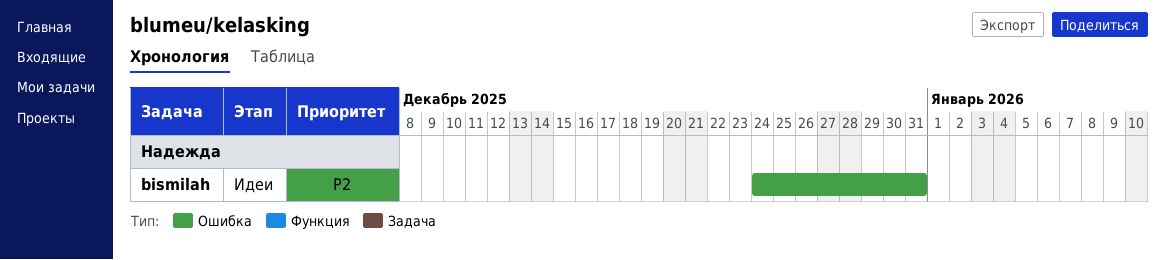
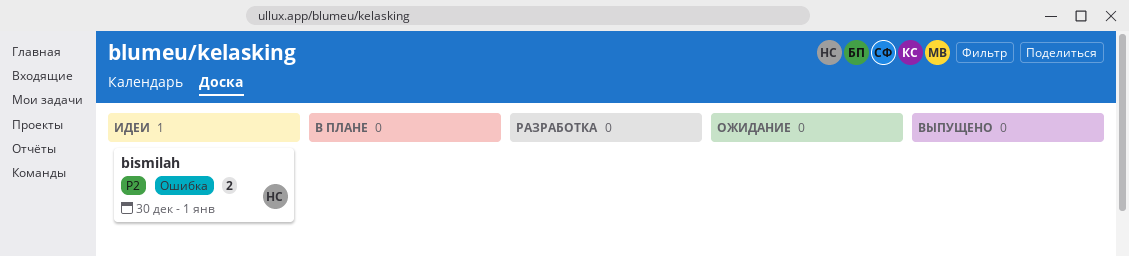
bismilah, start: Dec 24 -> Dec 30
bismilah, due: Dec 31 -> Jan 1

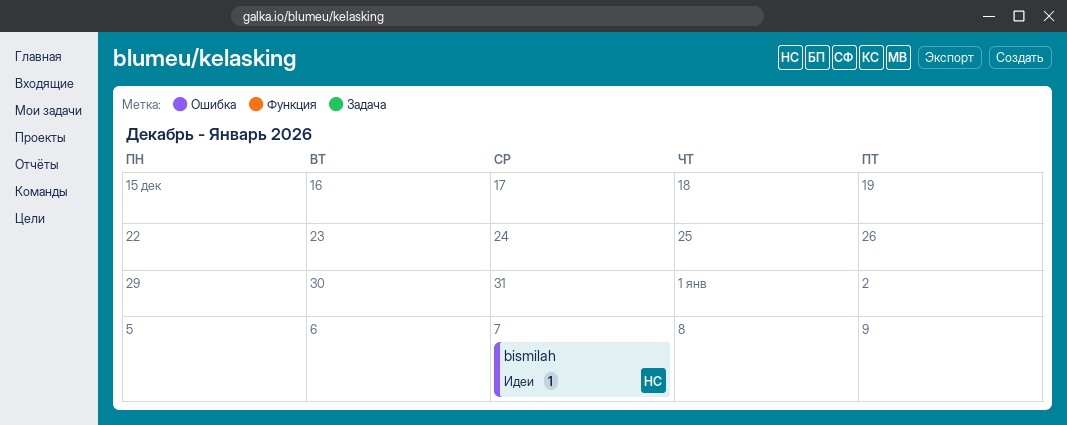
bismilah, estimate: 2 -> 1
bismilah, due: Jan 1 -> Jan 7

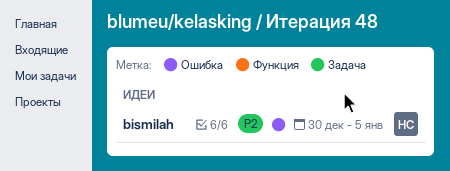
bismilah, due: Jan 7 -> Jan 5

